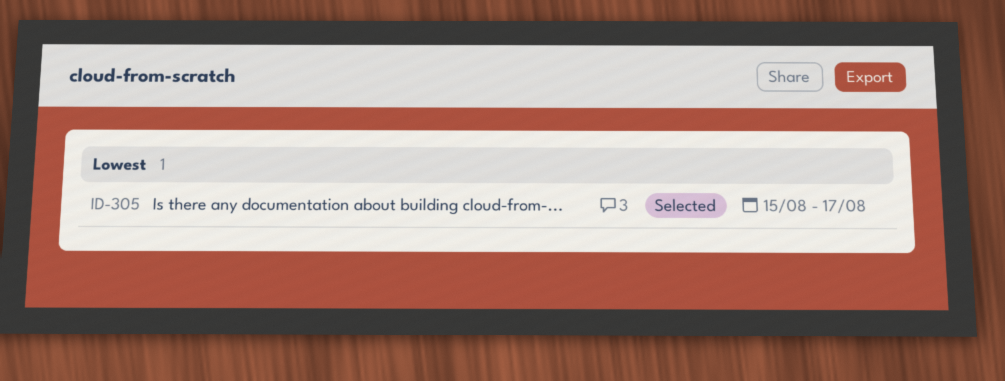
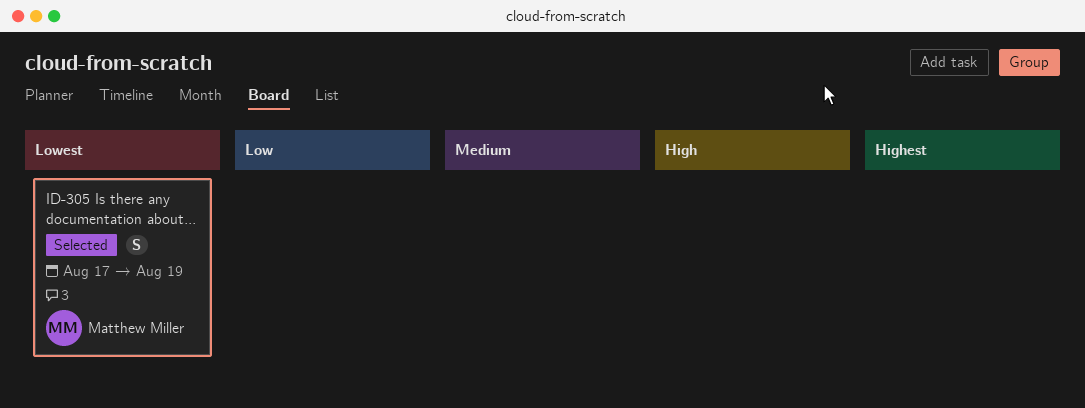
ID-305, start: Aug 15 -> Aug 17
ID-305, due: Aug 17 -> Aug 19

